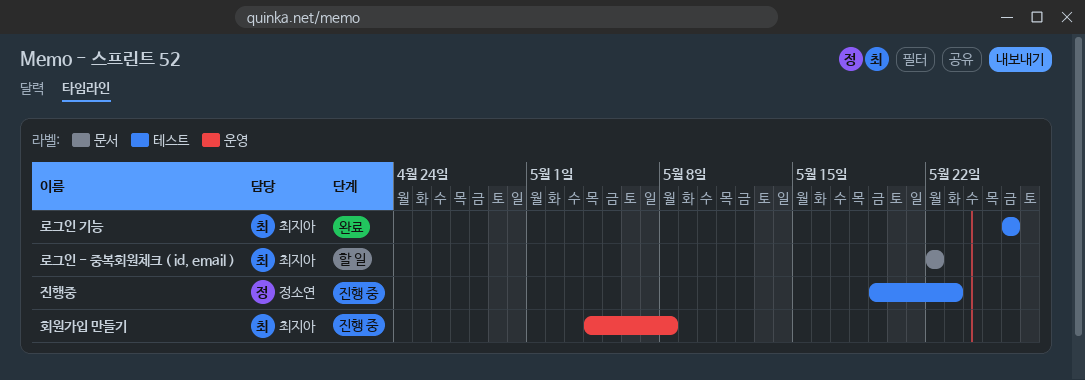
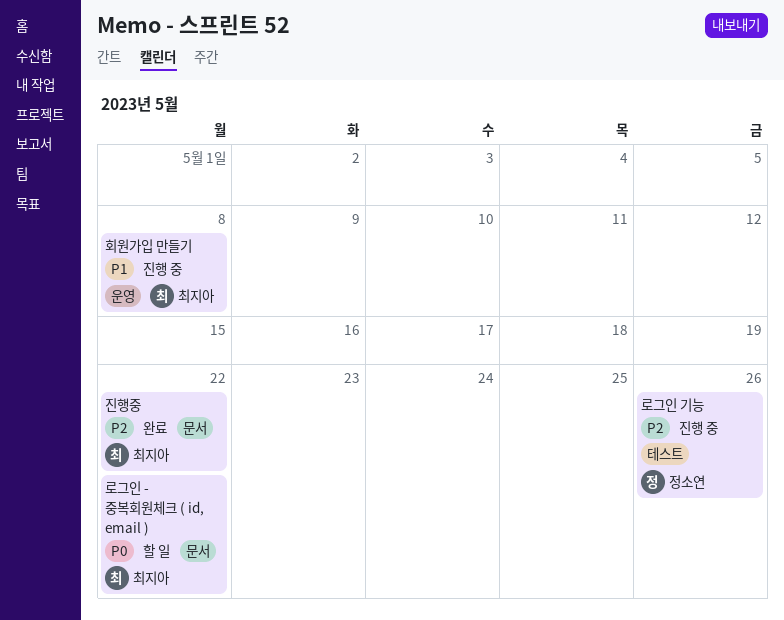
로그인 기능, status: 완료 -> 진행 중
로그인 기능, owner: 최지아 -> 정소연
진행중, status: 진행 중 -> 완료
진행중, owner: 정소연 -> 최지아
진행중, label: 테스트 -> 문서
진행중, due: May 23 -> May 22

